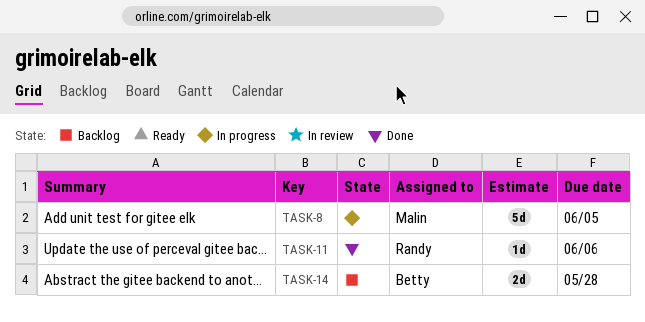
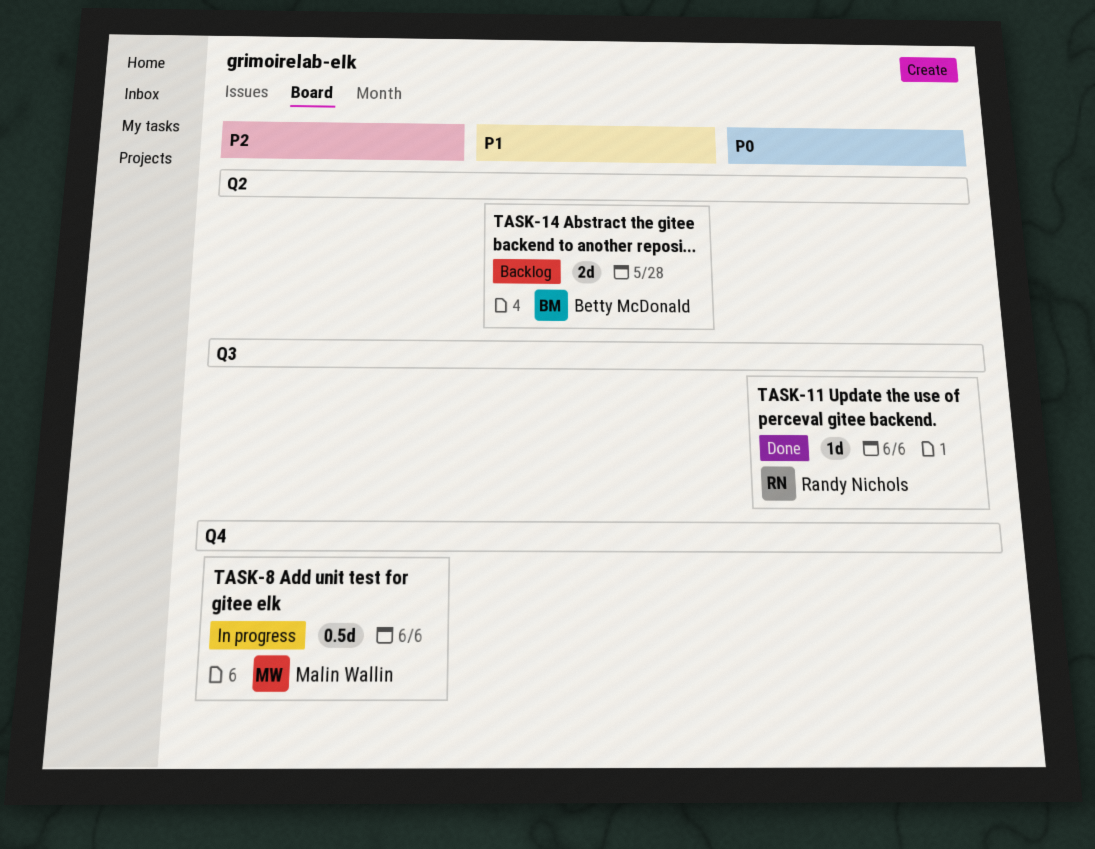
TASK-8, estimate: 5d -> 0.5d
TASK-8, due: Jun 5 -> Jun 6

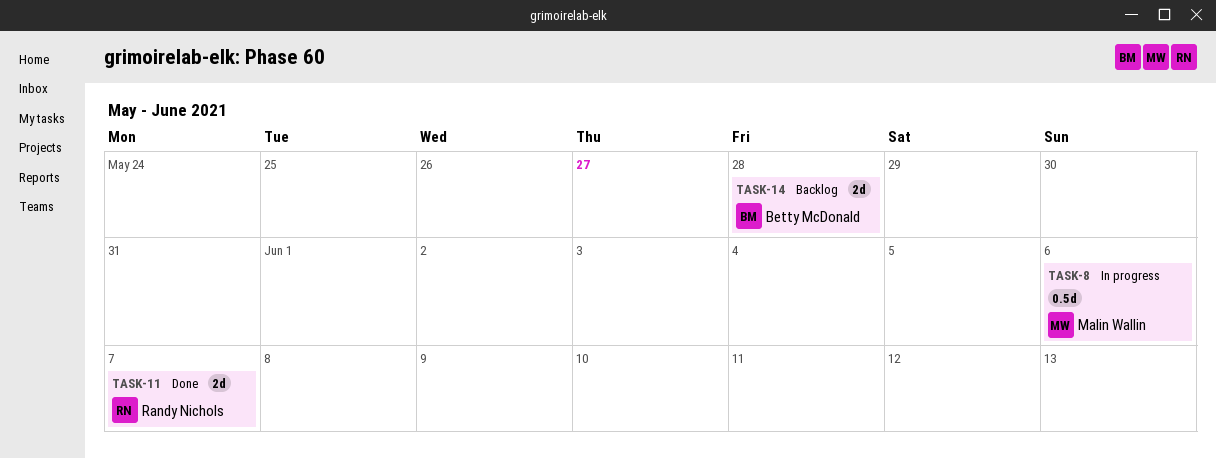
TASK-11, estimate: 1d -> 2d
TASK-11, due: Jun 6 -> Jun 7

